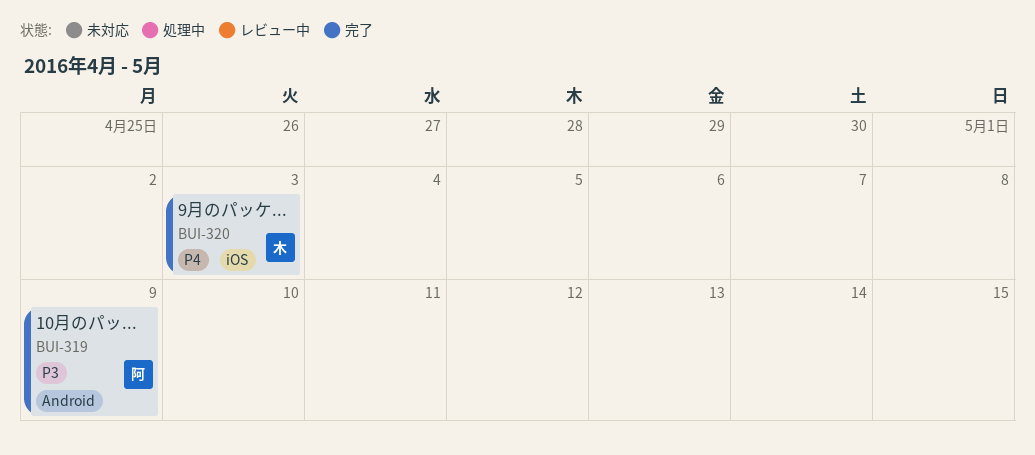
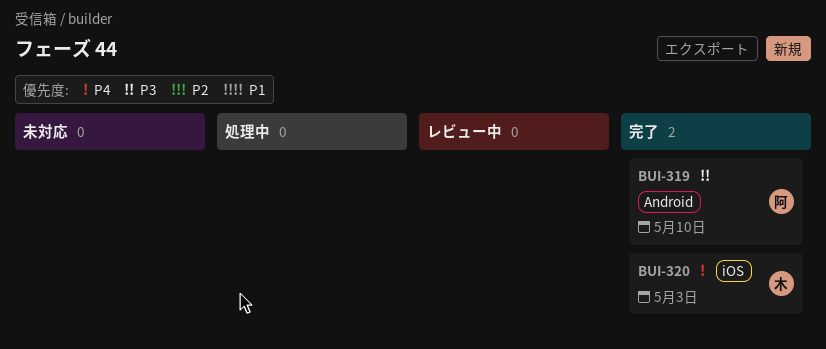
BUI-319, due: May 9 -> May 10

